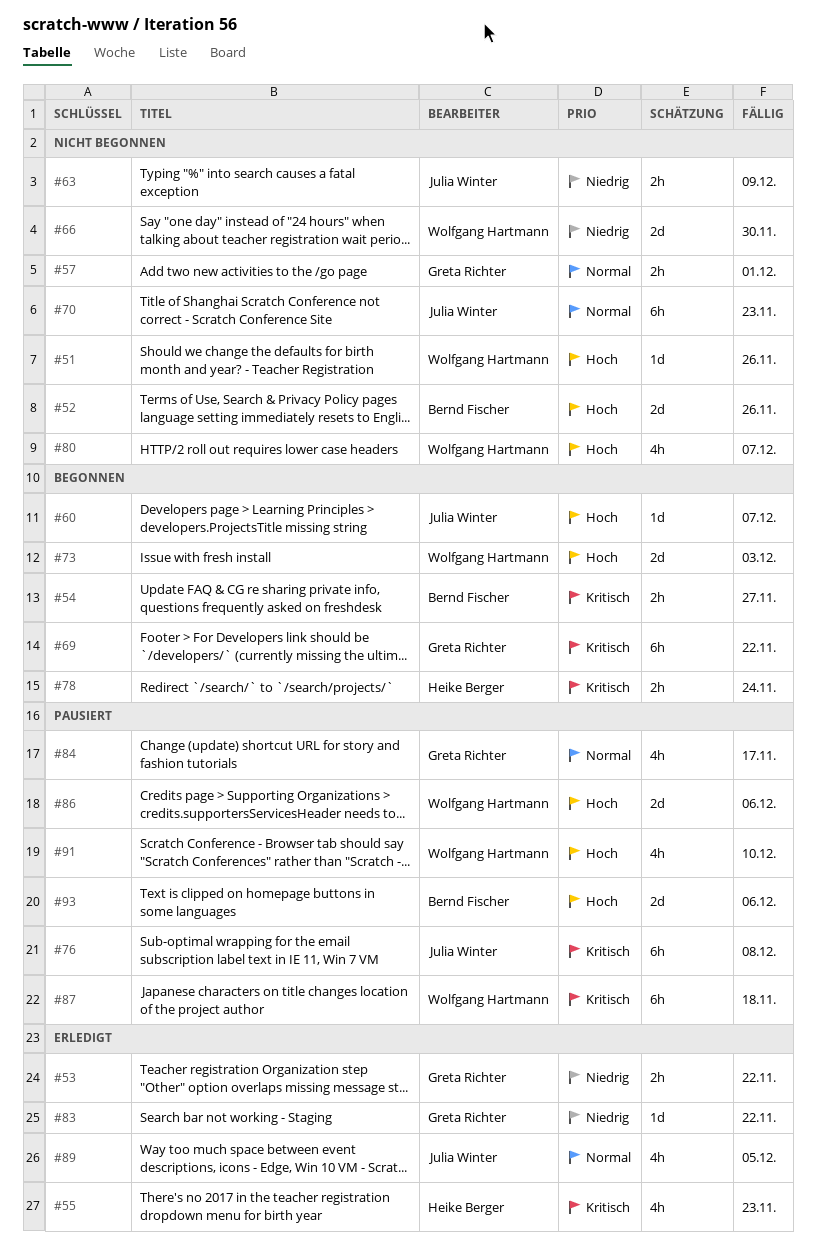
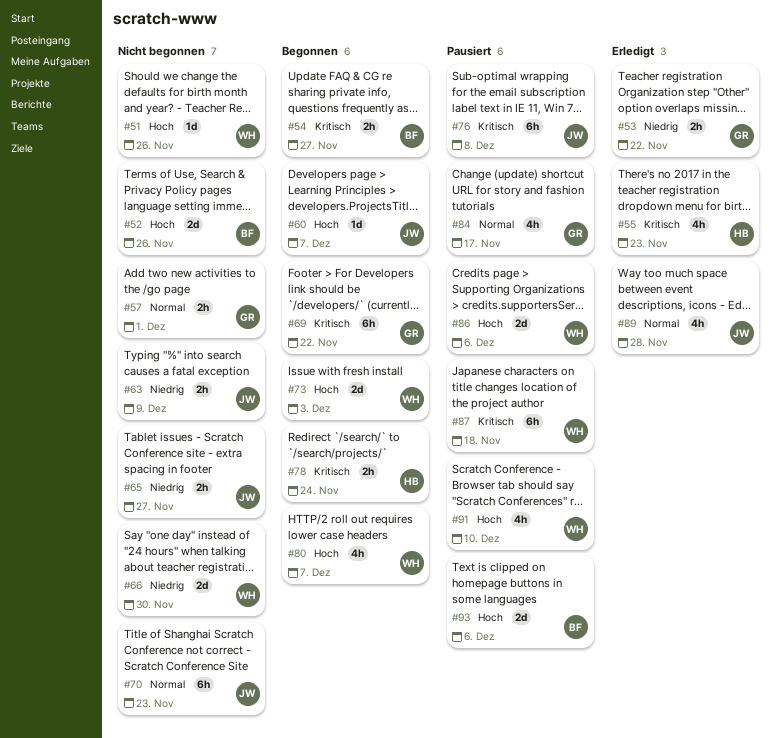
#65: none -> present
#80, status: Nicht begonnen -> Begonnen
#83: present -> none
#89, due: Dec 5 -> Nov 28

